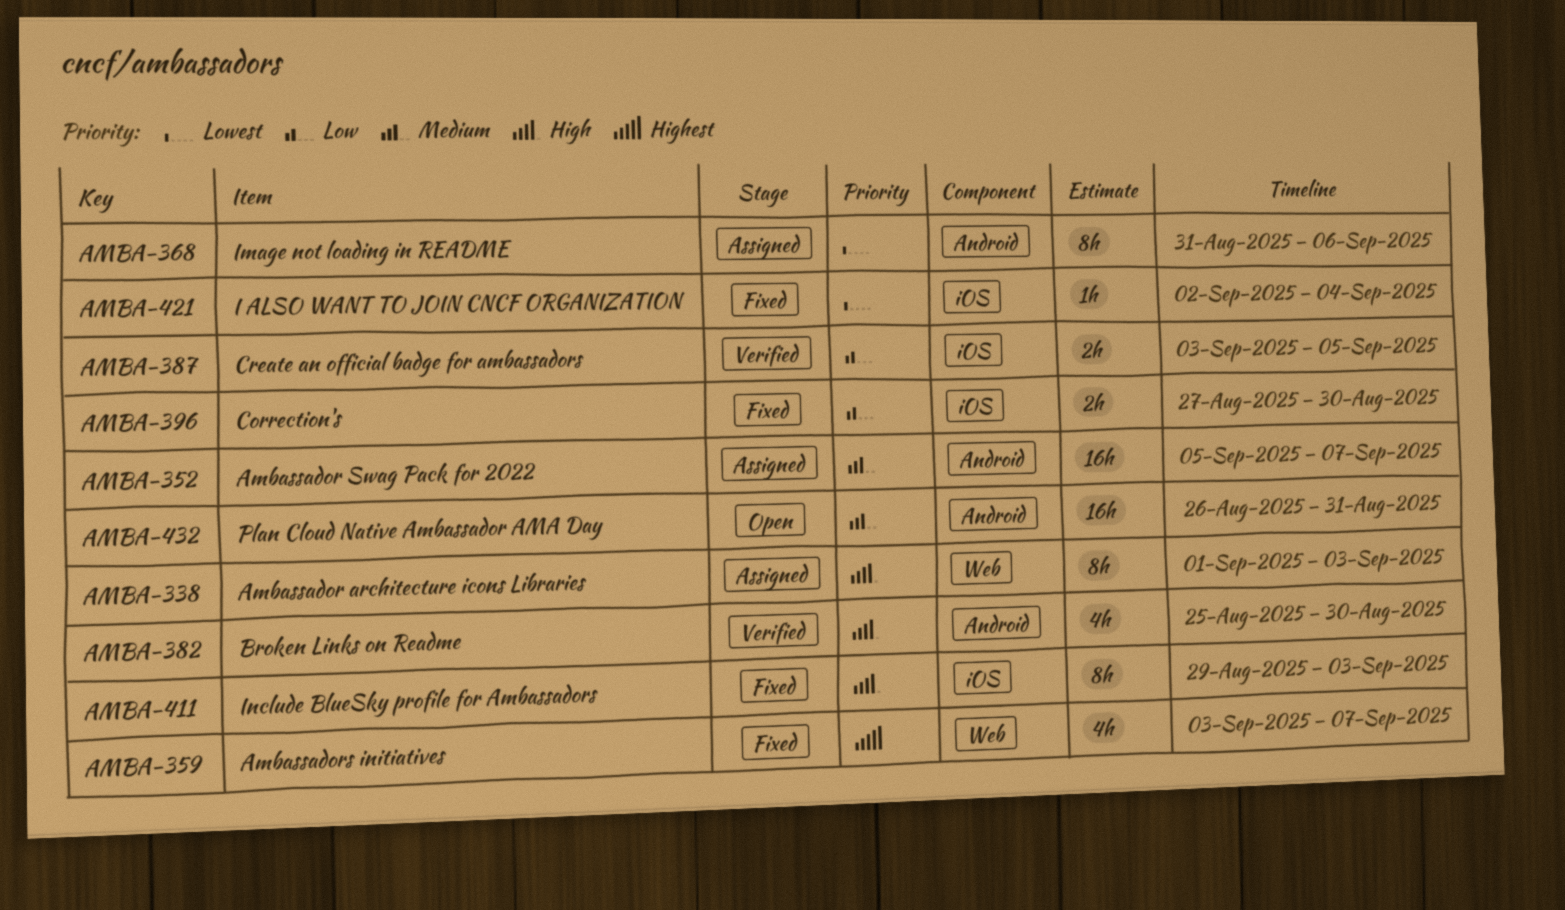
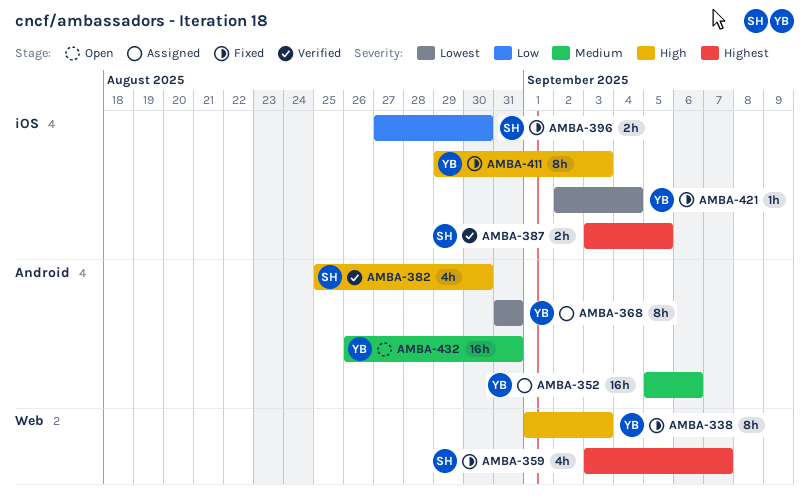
AMBA-338, status: Assigned -> Fixed
AMBA-352, due: Sep 7 -> Sep 6
AMBA-368, due: Sep 6 -> Aug 31
AMBA-387, priority: Low -> Highest

